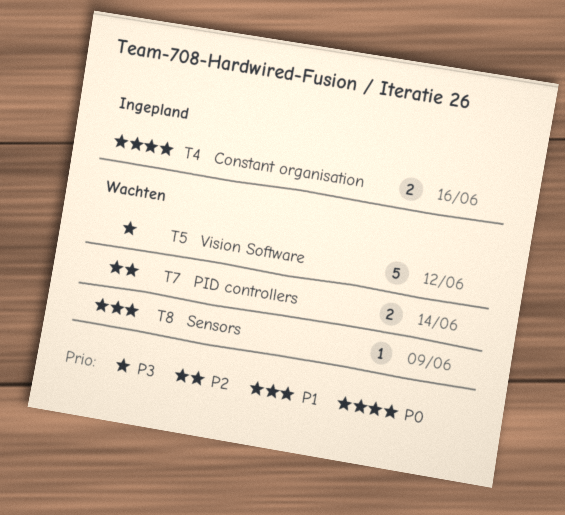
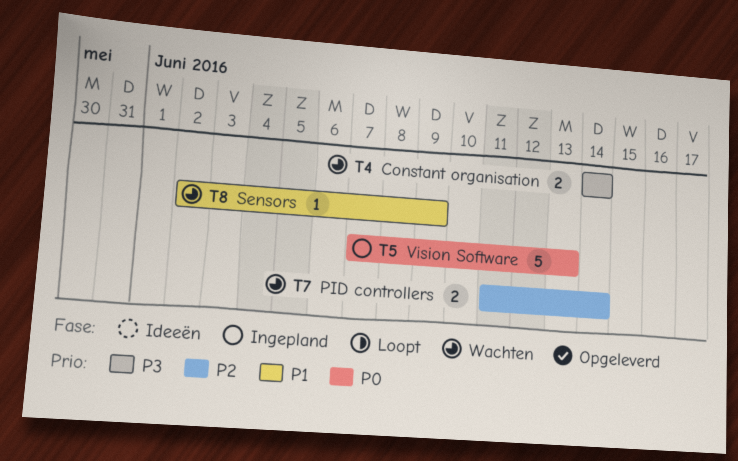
T4, status: Ingepland -> Wachten
T4, priority: P0 -> P3
T4, due: Jun 16 -> Jun 14
T5, status: Wachten -> Ingepland
T5, priority: P3 -> P0
T5, due: Jun 12 -> Jun 13

